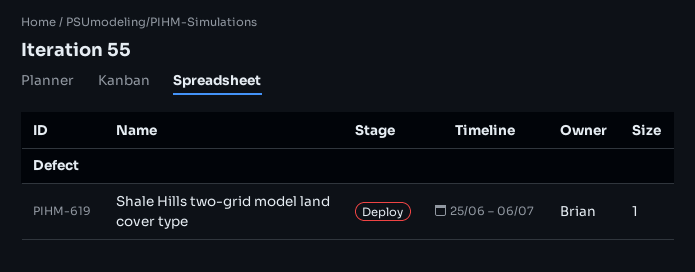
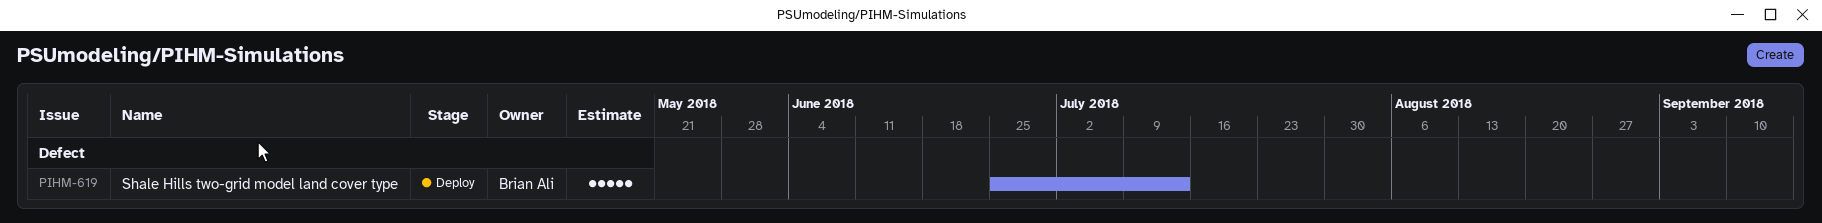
PIHM-619, estimate: 1 -> 5
PIHM-619, due: Jul 6 -> Jul 13

